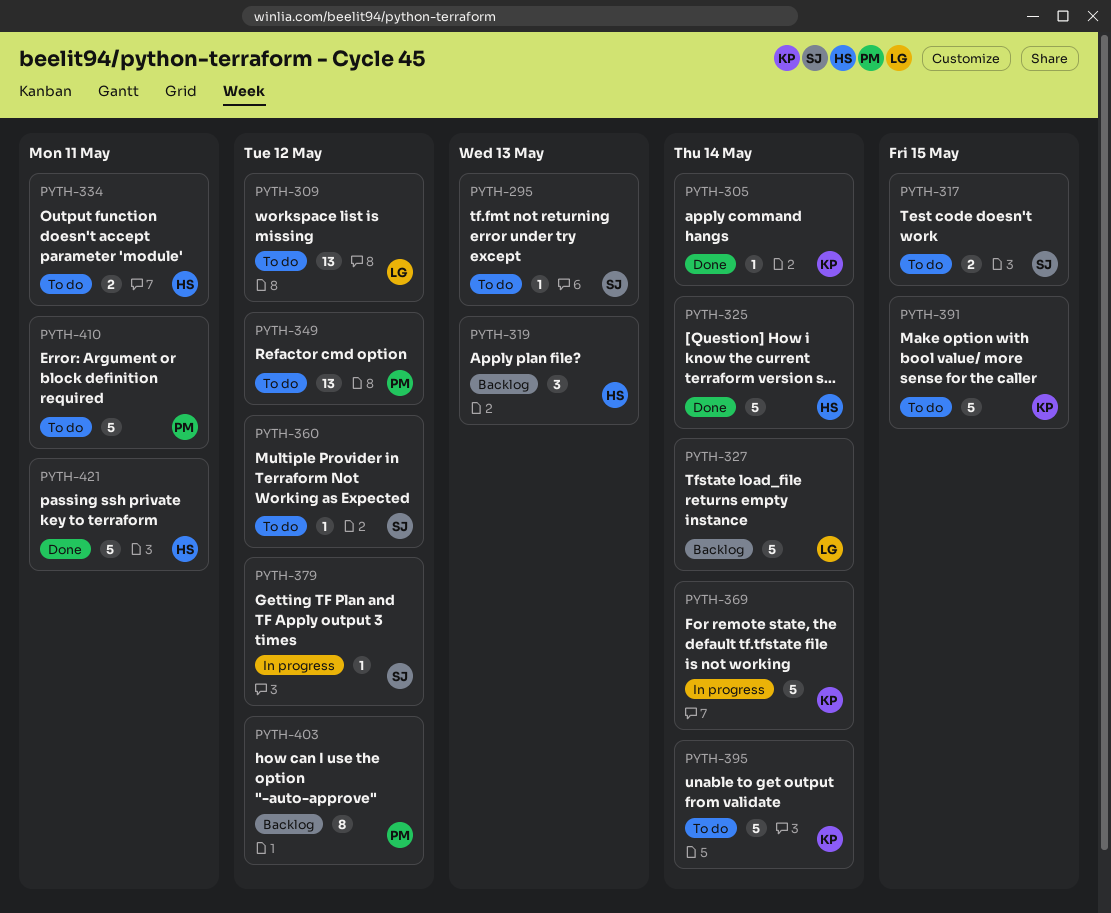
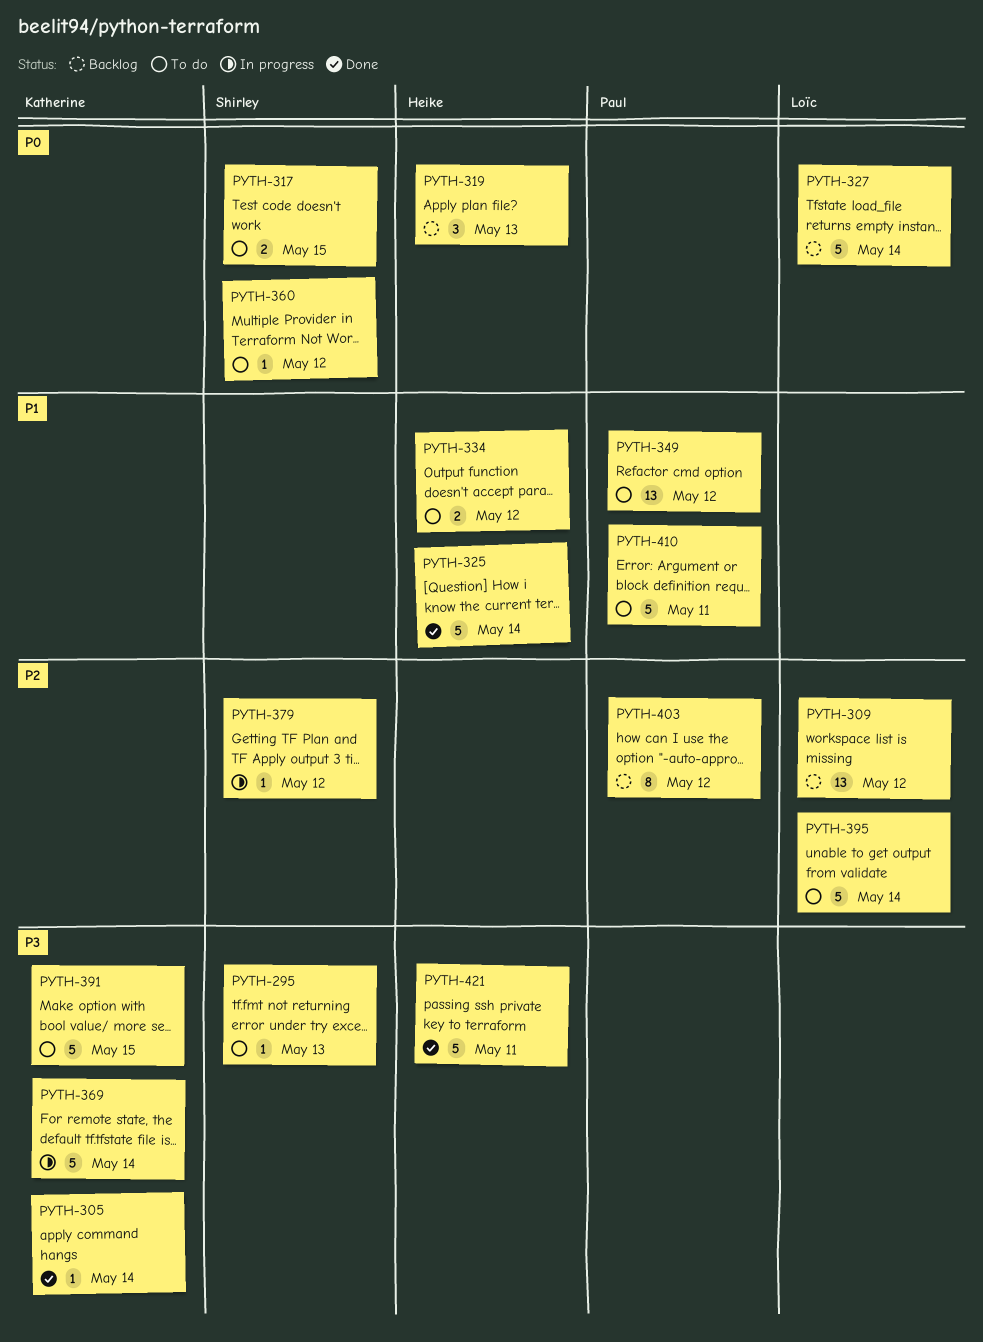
PYTH-309, status: To do -> Backlog
PYTH-334, due: May 11 -> May 12
PYTH-395, owner: Katherine -> Loïc

